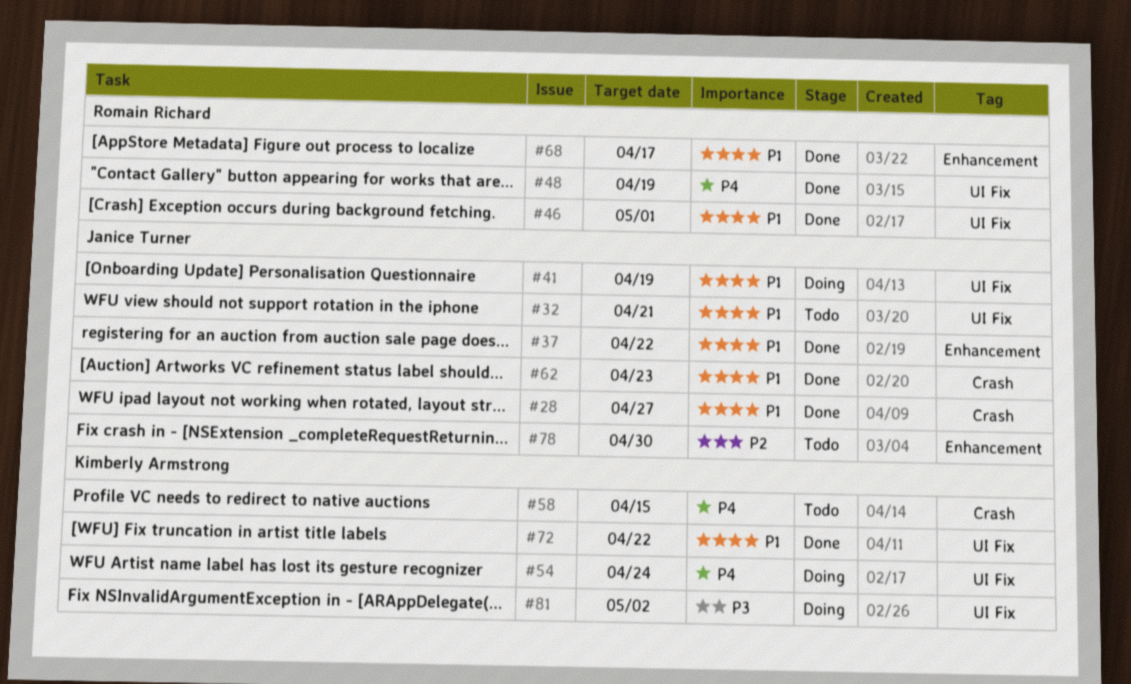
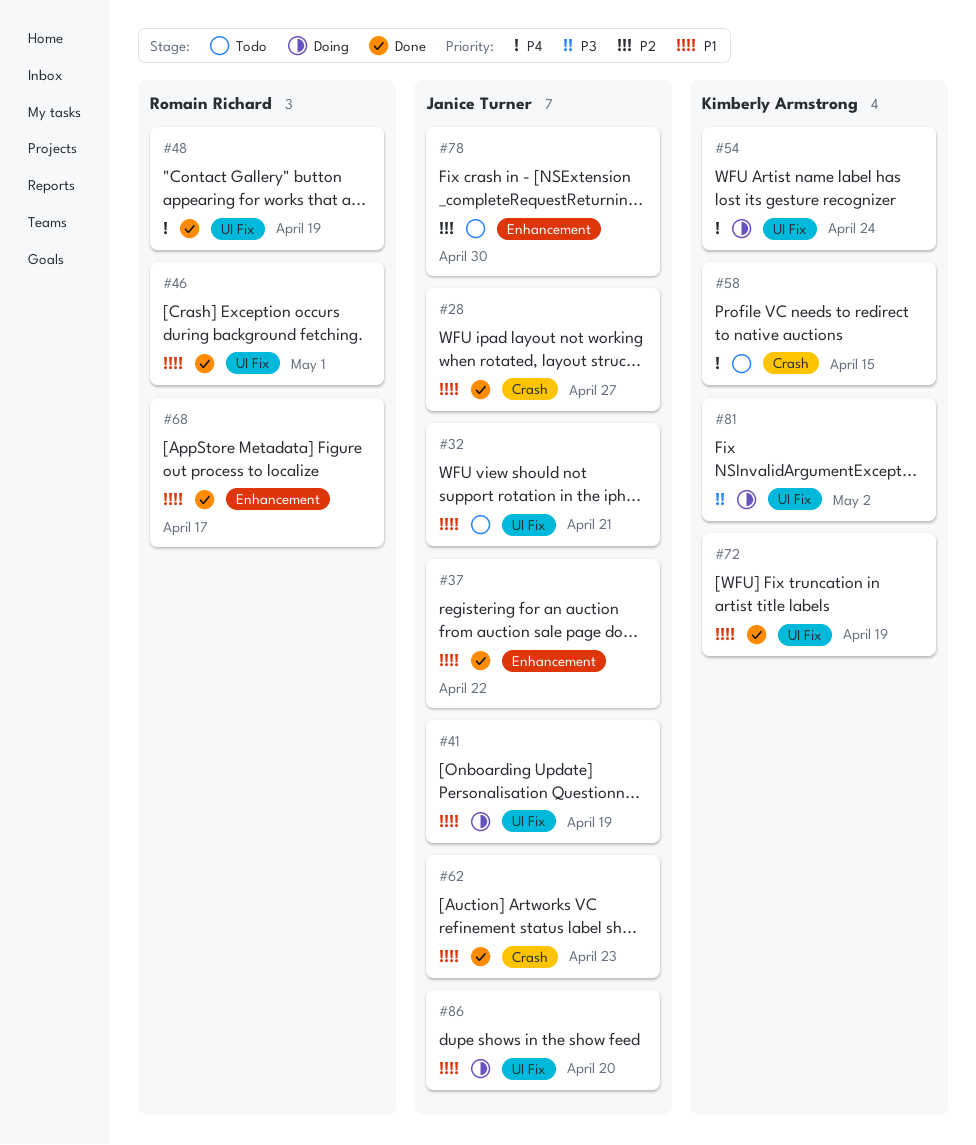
#72, due: Apr 22 -> Apr 19
#86: none -> present

